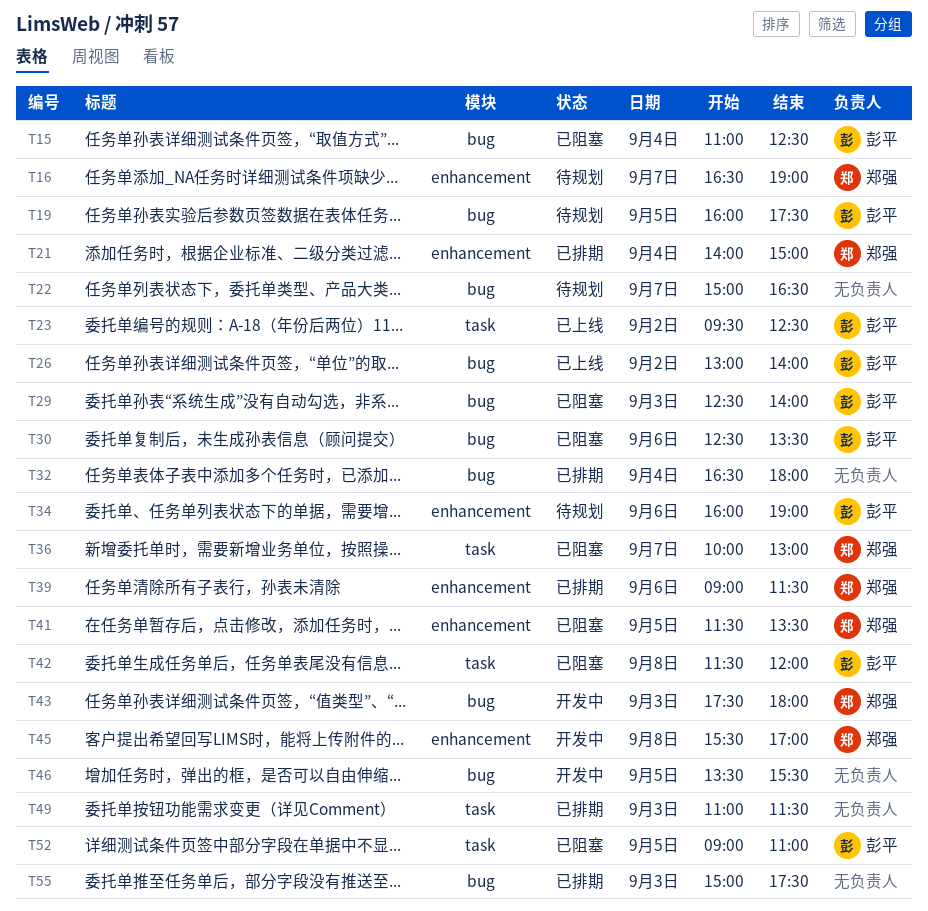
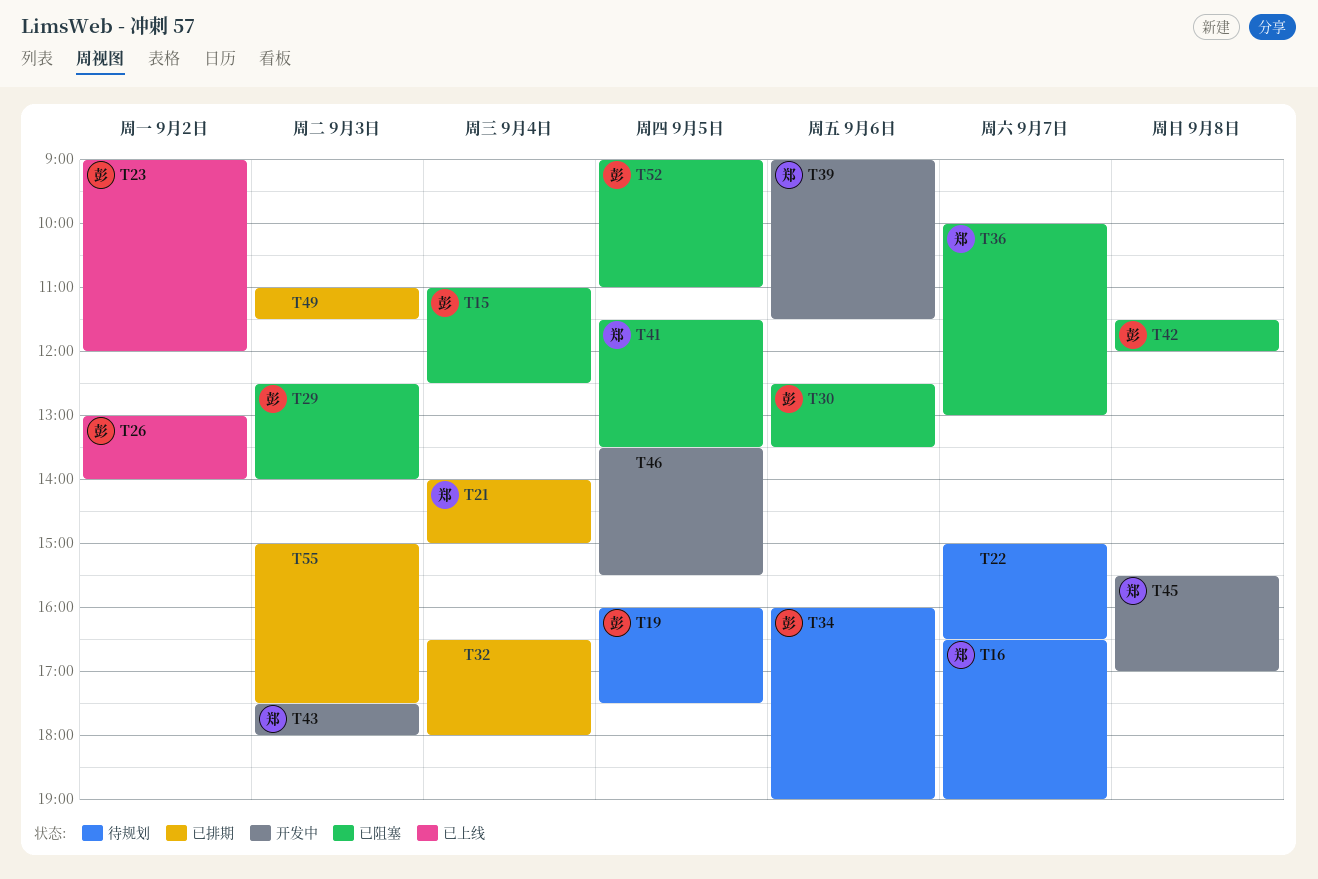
T23, begins: 09:30 -> 09:00
T23, ends: 12:30 -> 12:00
T39, status: 已排期 -> 开发中

